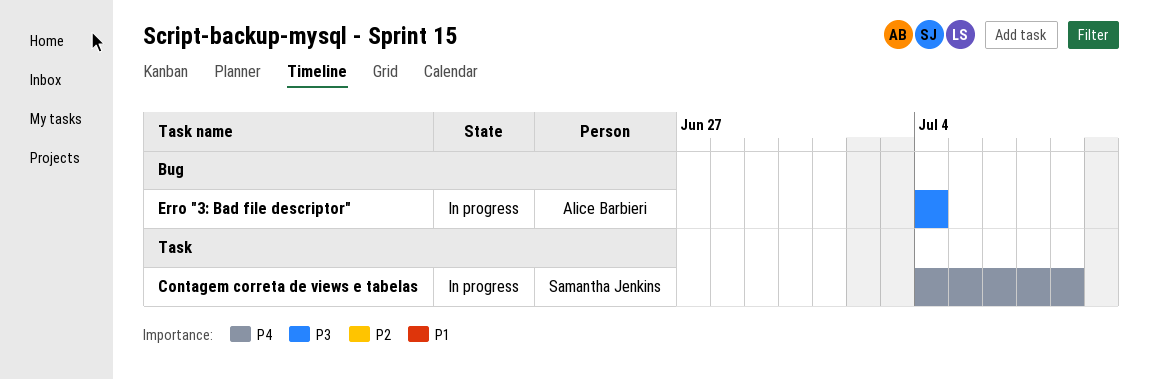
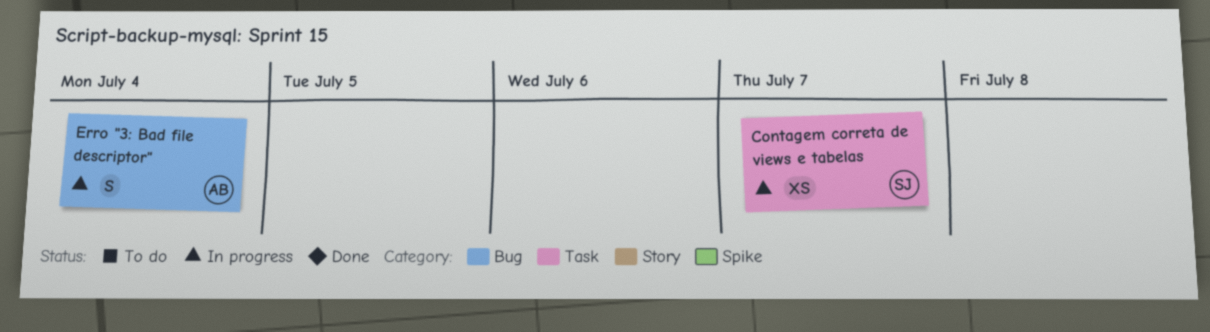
Contagem correta de views e tabelas, due: Jul 8 -> Jul 7

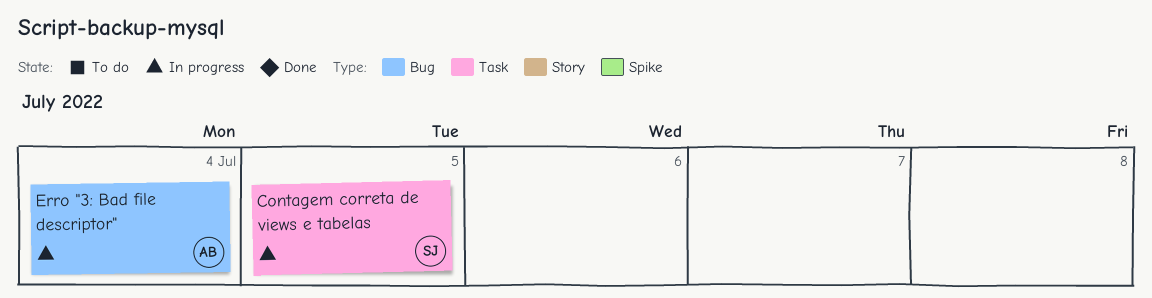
Contagem correta de views e tabelas, due: Jul 7 -> Jul 5

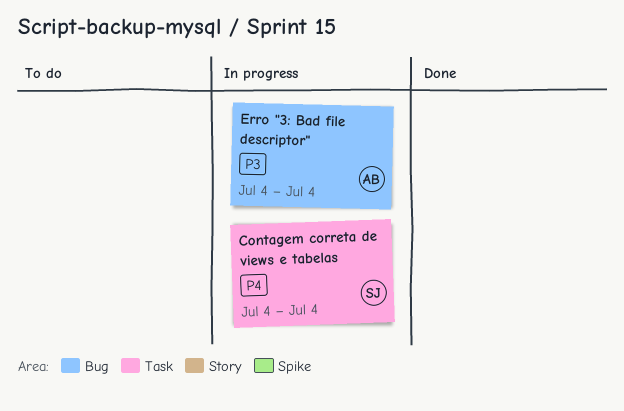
Contagem correta de views e tabelas, due: Jul 5 -> Jul 4

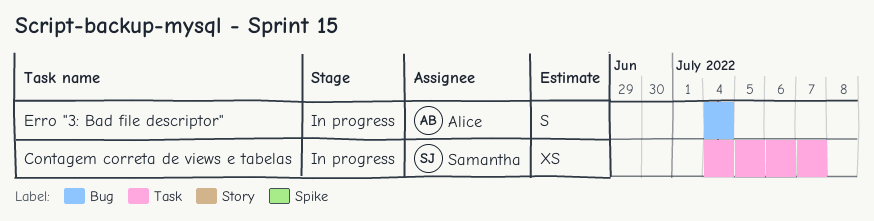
Contagem correta de views e tabelas, due: Jul 4 -> Jul 7

